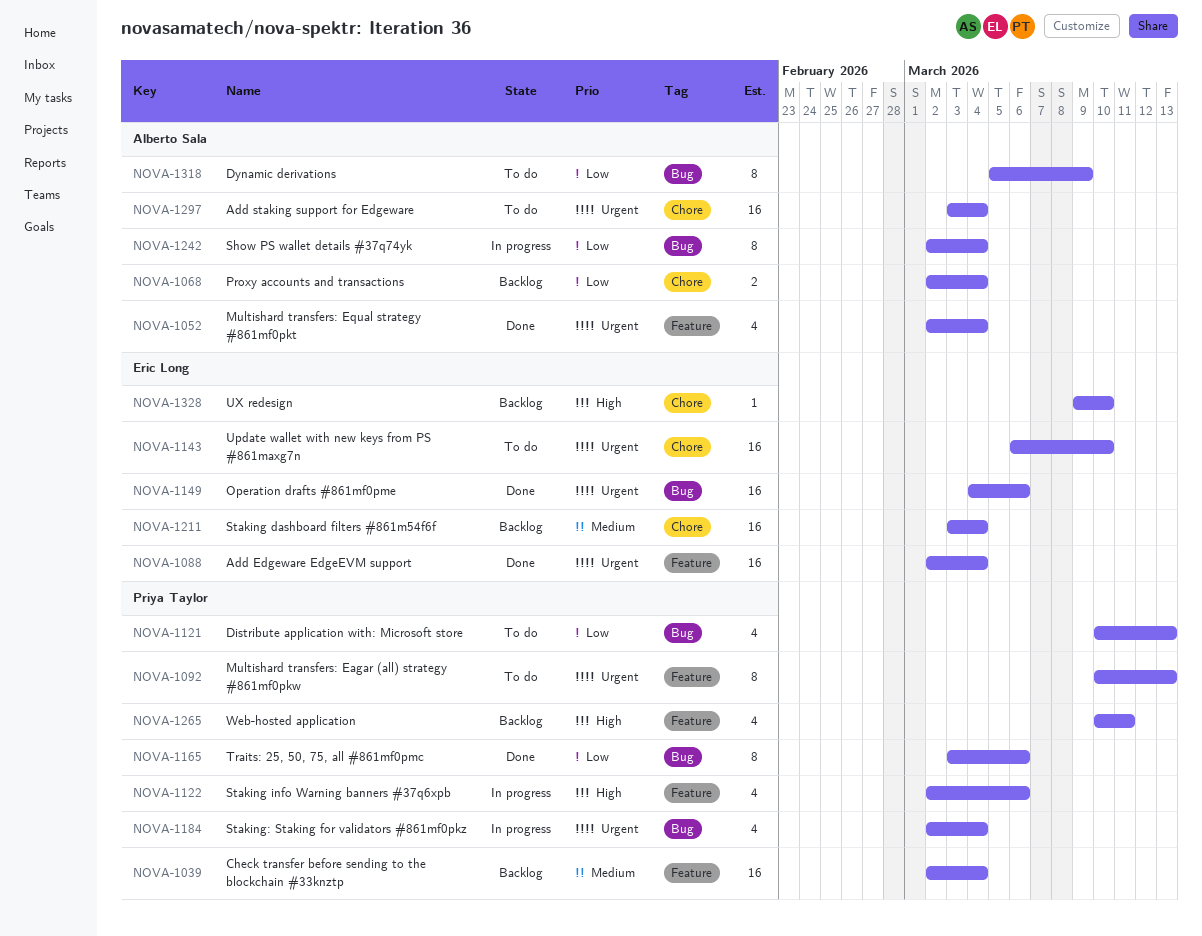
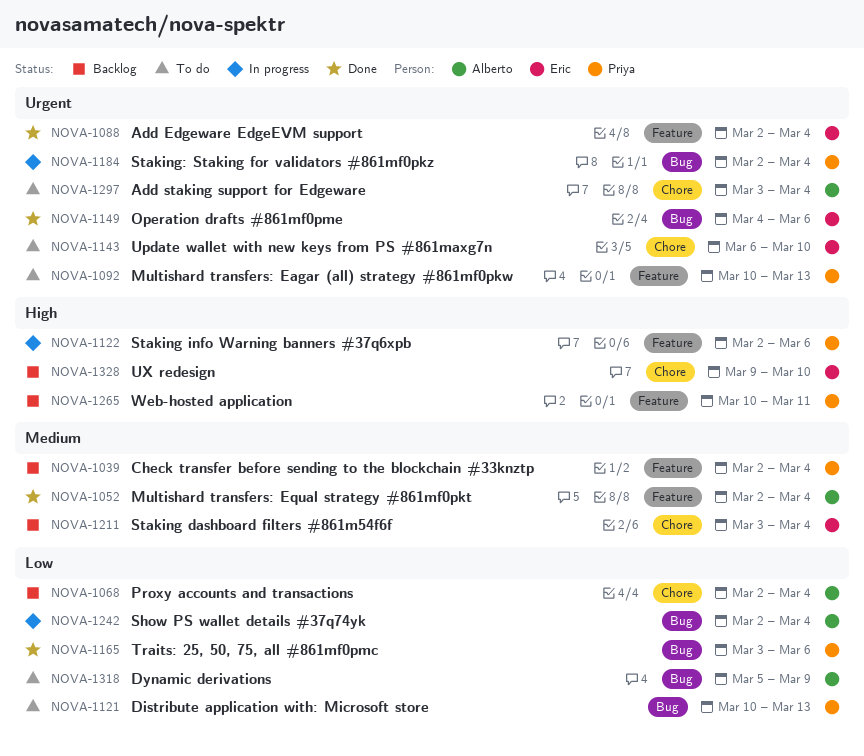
NOVA-1052, priority: Urgent -> Medium

